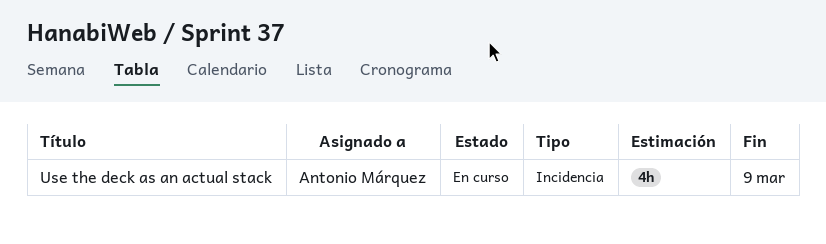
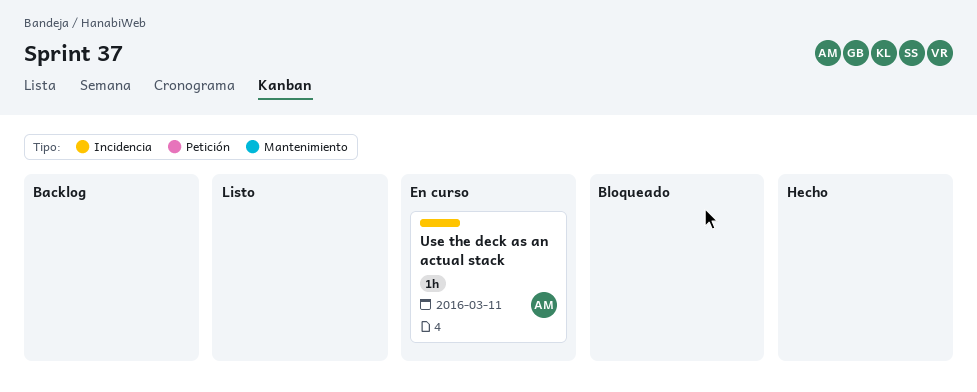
Use the deck as an actual stack, estimate: 4h -> 1h
Use the deck as an actual stack, due: Mar 9 -> Mar 11

